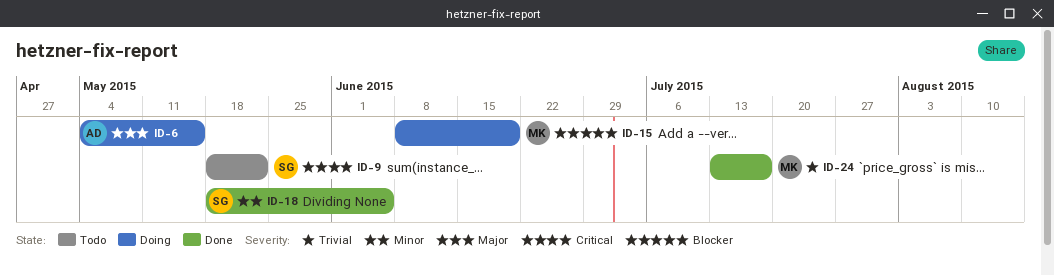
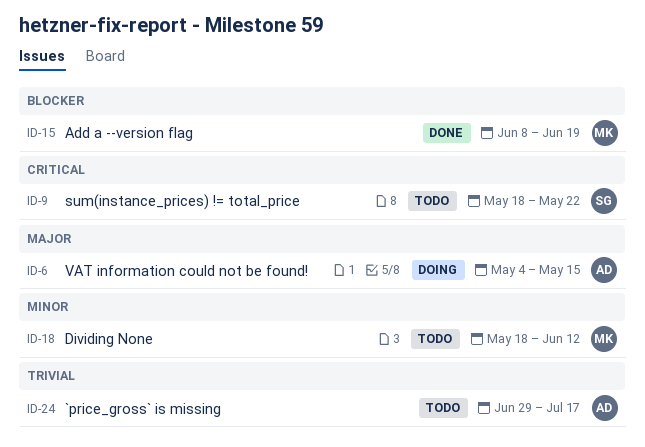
ID-15, status: Doing -> Done
ID-18, status: Done -> Todo
ID-18, owner: SG -> MK
ID-18, due: Jun 5 -> Jun 12
ID-24, status: Done -> Todo
ID-24, owner: MK -> AD
ID-24, start: Jul 13 -> Jun 29

